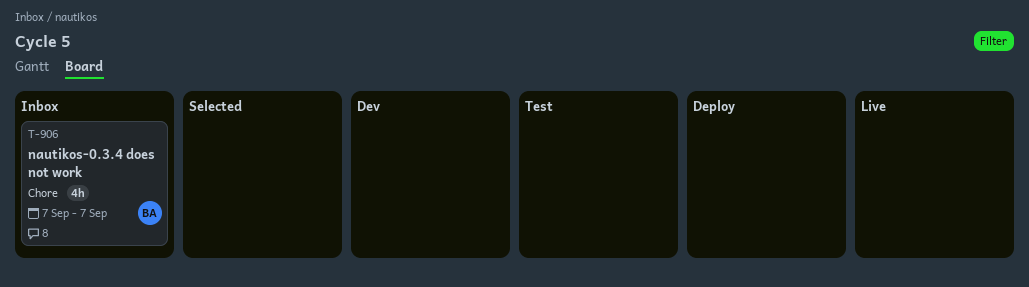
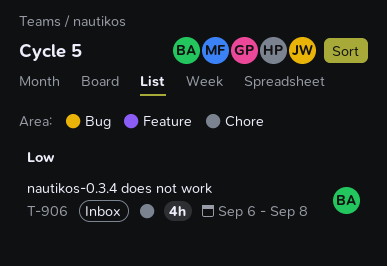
T-906, start: Sep 7 -> Sep 6
T-906, due: Sep 7 -> Sep 8

